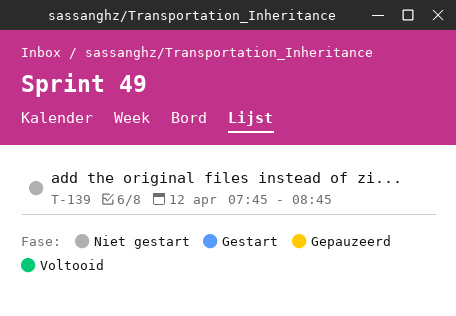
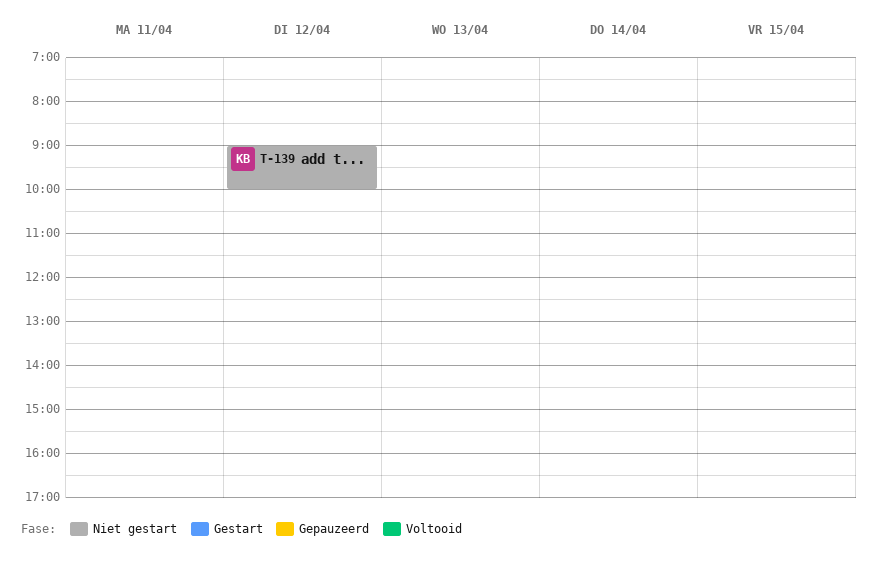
T-139, begins: 07:45 -> 09:00
T-139, ends: 08:45 -> 10:00

